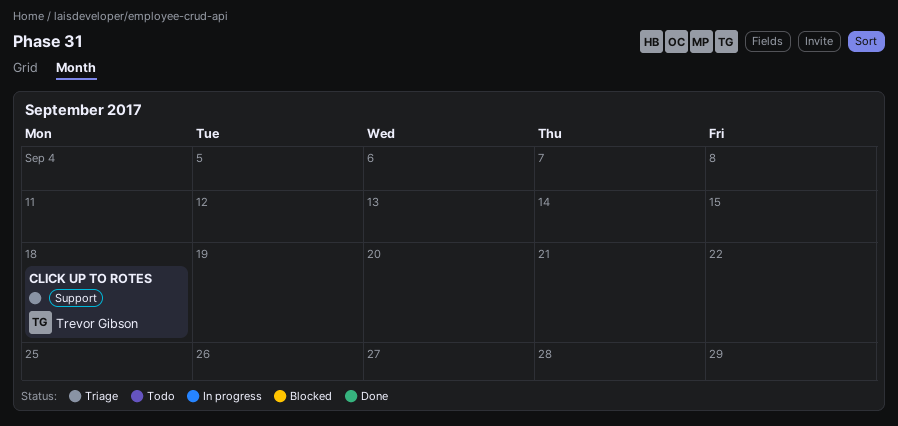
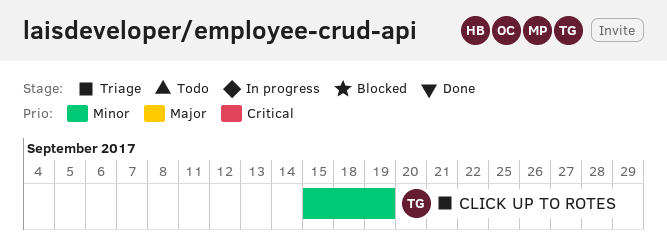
CLICK UP TO ROTES, due: Sep 18 -> Sep 19

